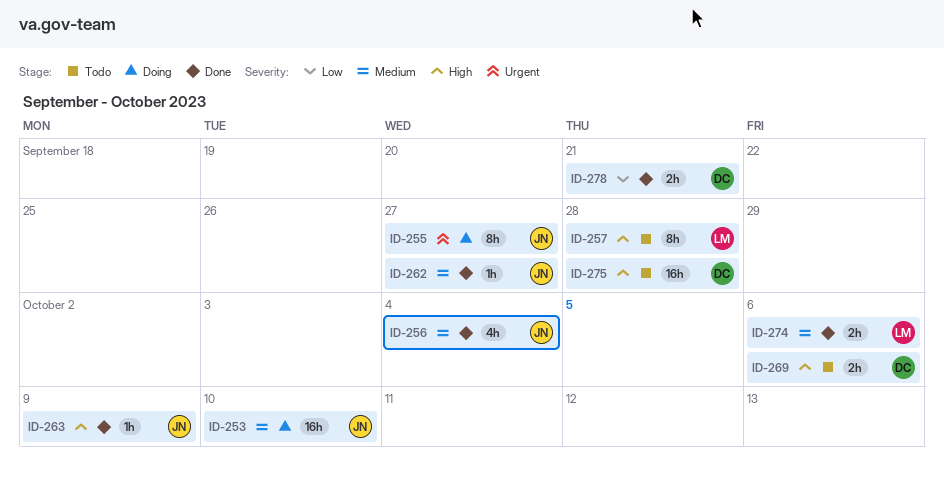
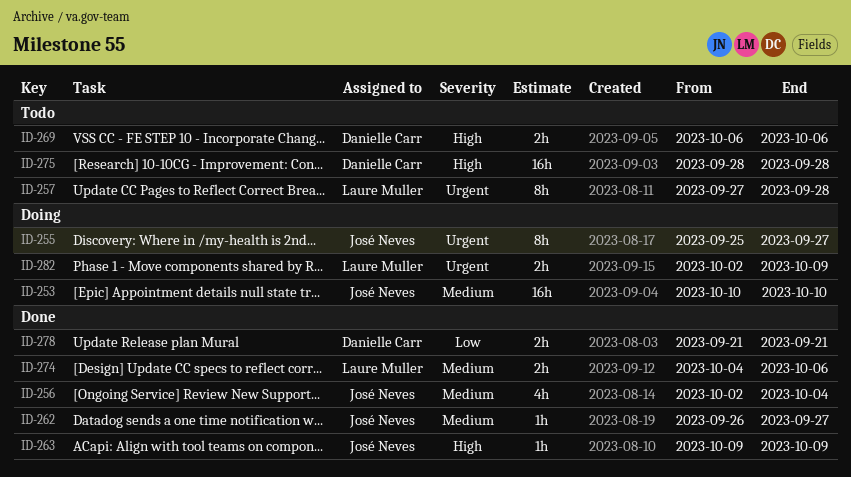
ID-257, priority: High -> Urgent
ID-282: none -> present

